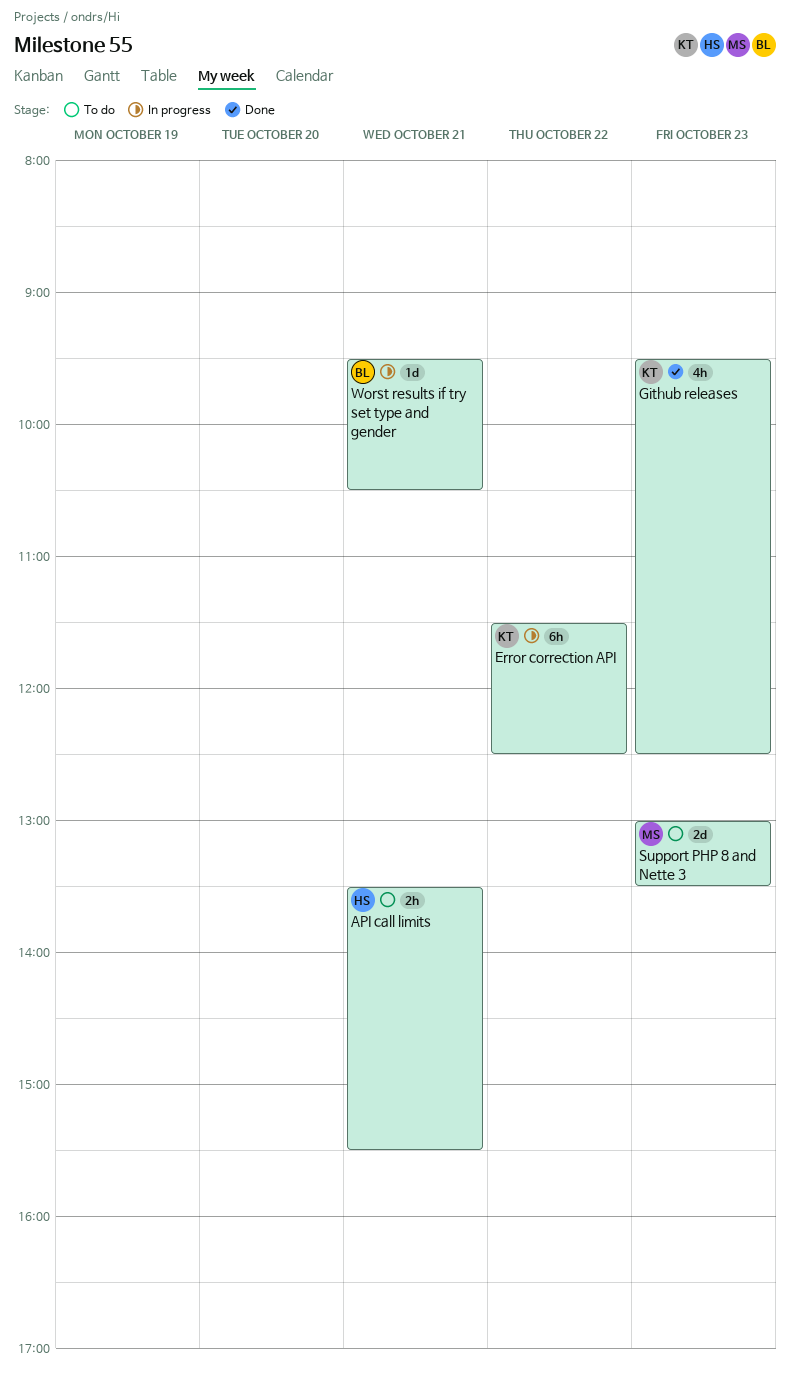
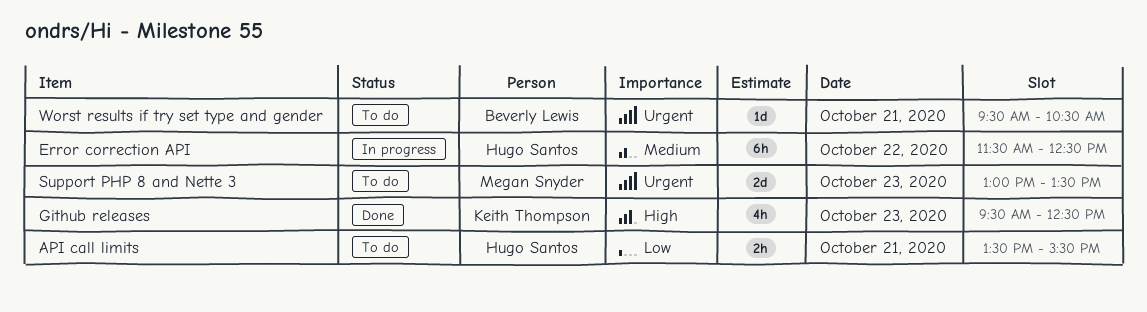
Error correction API, owner: Keith Thompson -> Hugo Santos
Worst results if try set type and gender, status: In progress -> To do

